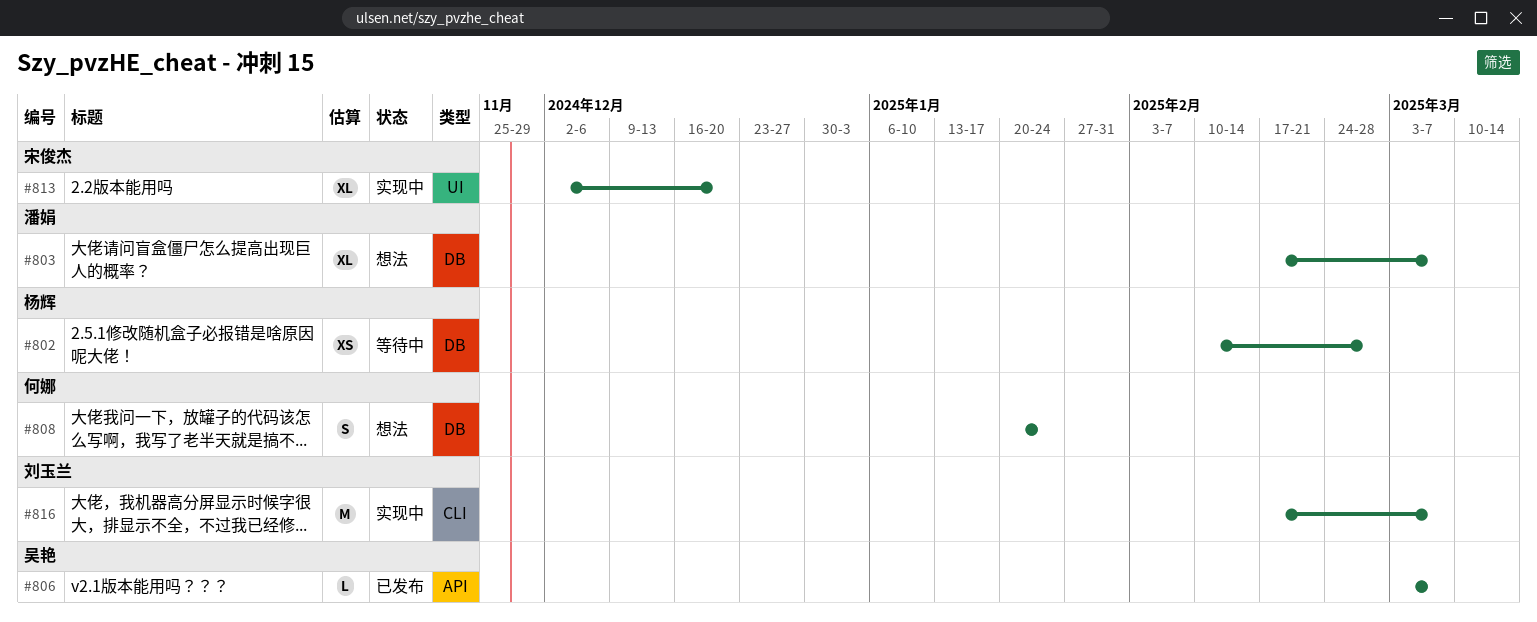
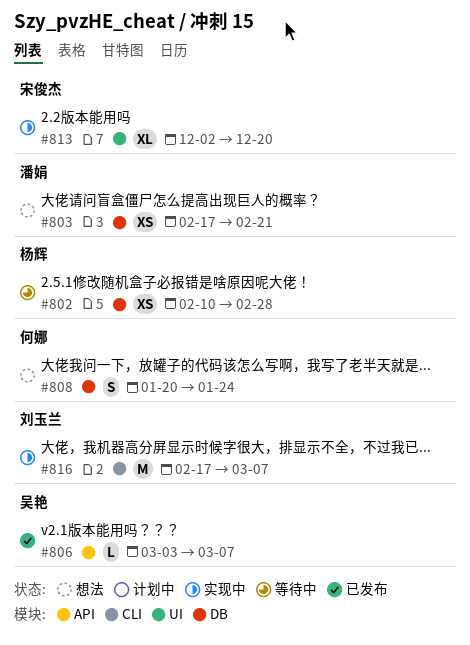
#803, estimate: XL -> XS
#803, due: Mar 7 -> Feb 21

